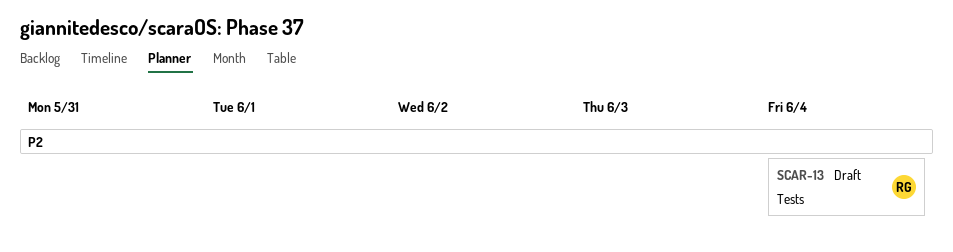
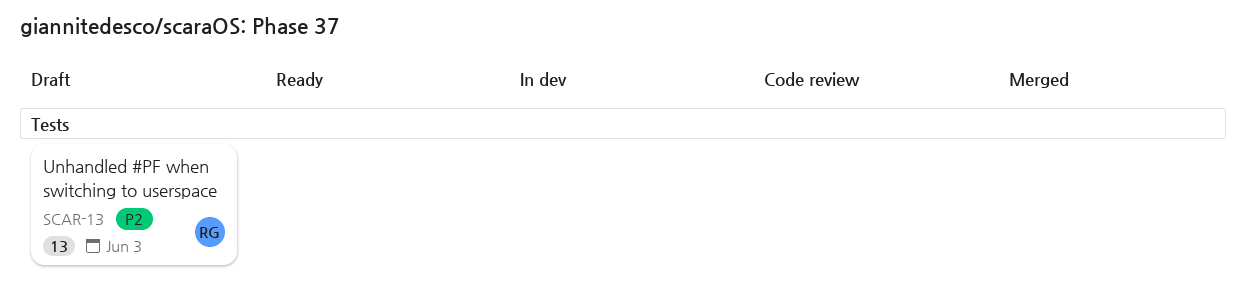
SCAR-13, due: Jun 4 -> Jun 3

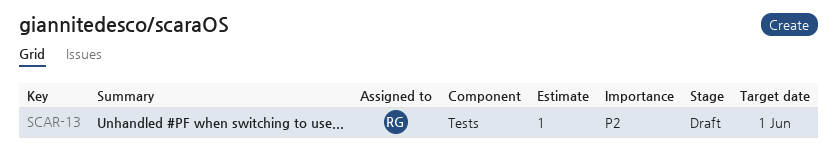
SCAR-13, estimate: 13 -> 1
SCAR-13, due: Jun 3 -> Jun 1

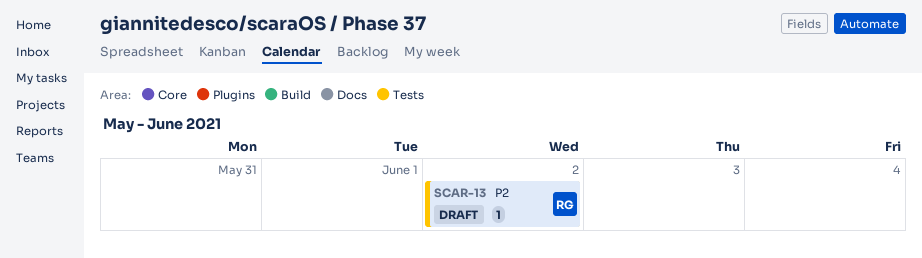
SCAR-13, due: Jun 1 -> Jun 2

